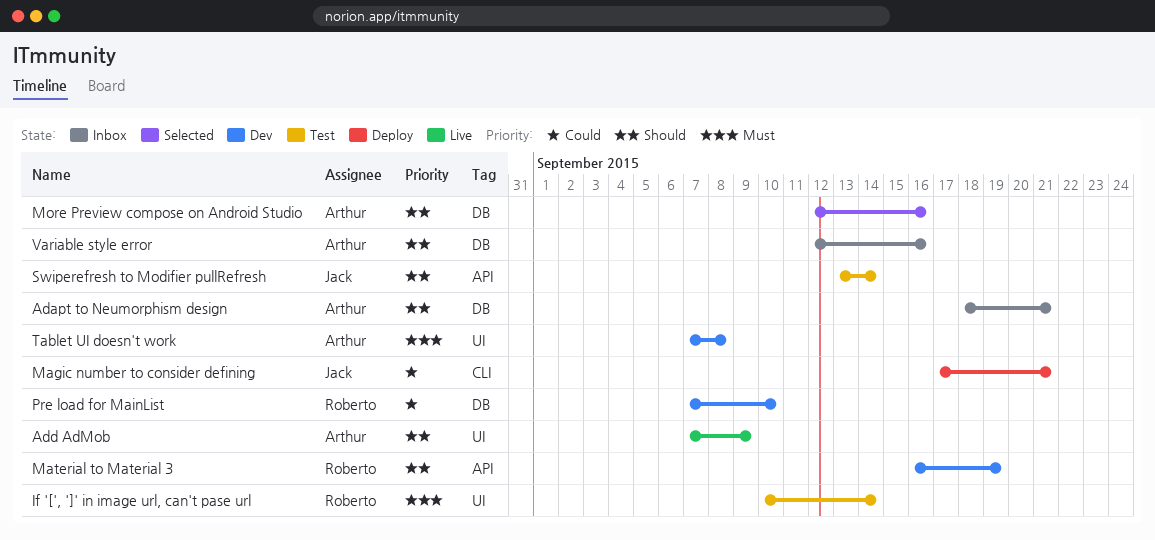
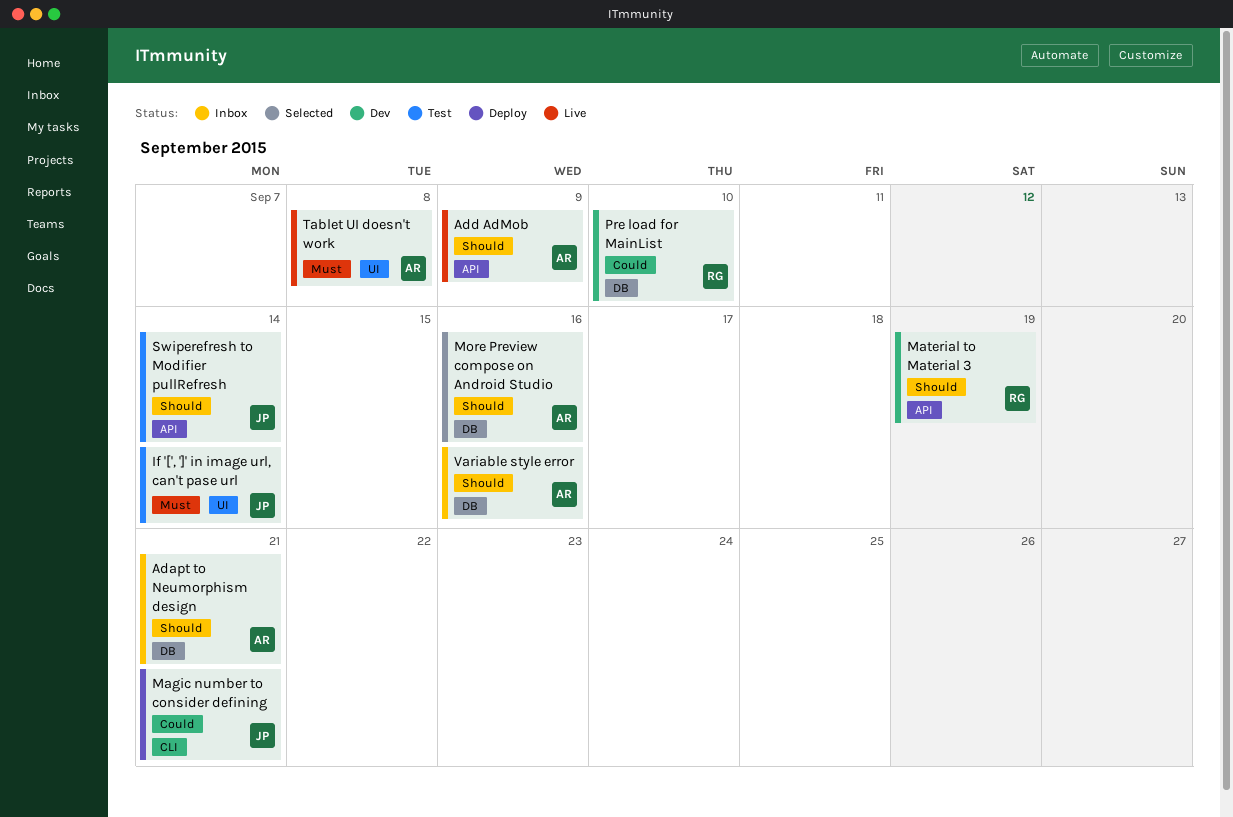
Add AdMob, label: UI -> API
If '[', ']' in image url, can't pase url, owner: Roberto -> Jack
Tablet UI doesn't work, status: Dev -> Live

